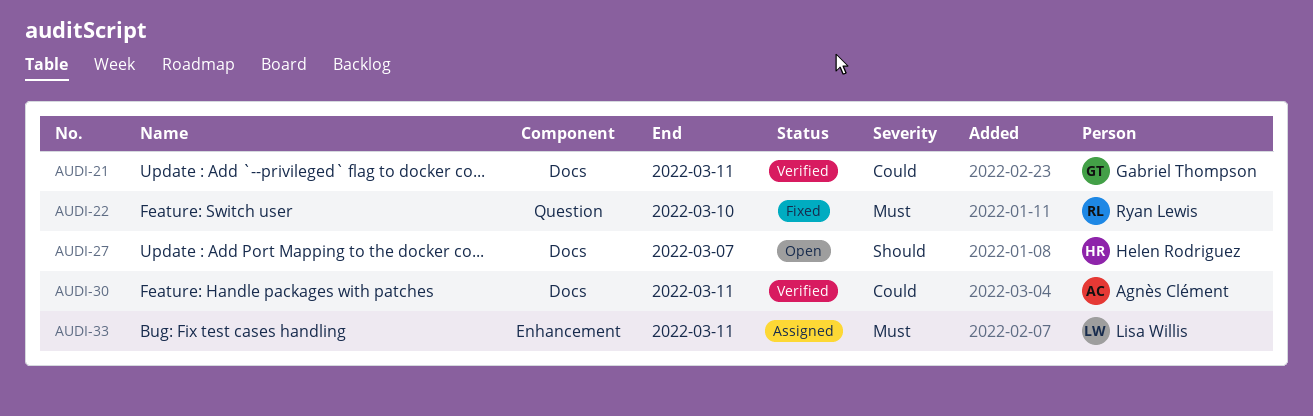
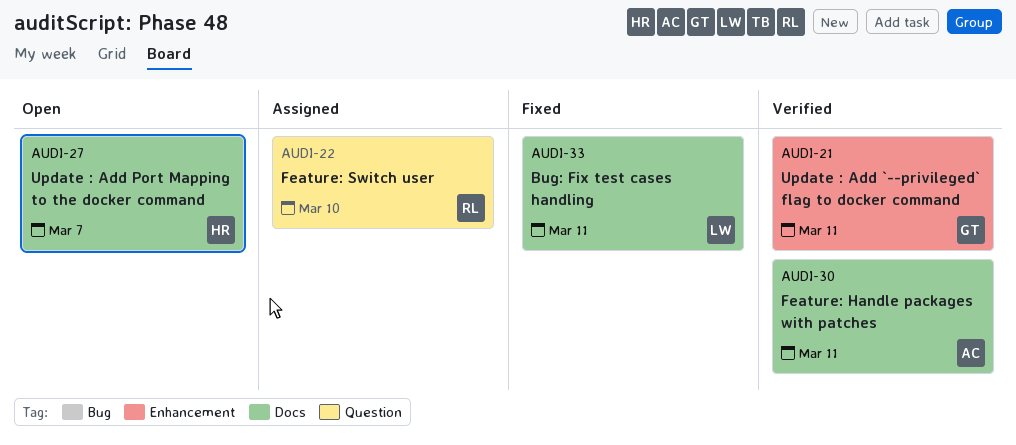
AUDI-21, label: Docs -> Enhancement
AUDI-22, status: Fixed -> Assigned
AUDI-33, status: Assigned -> Fixed
AUDI-33, label: Enhancement -> Docs

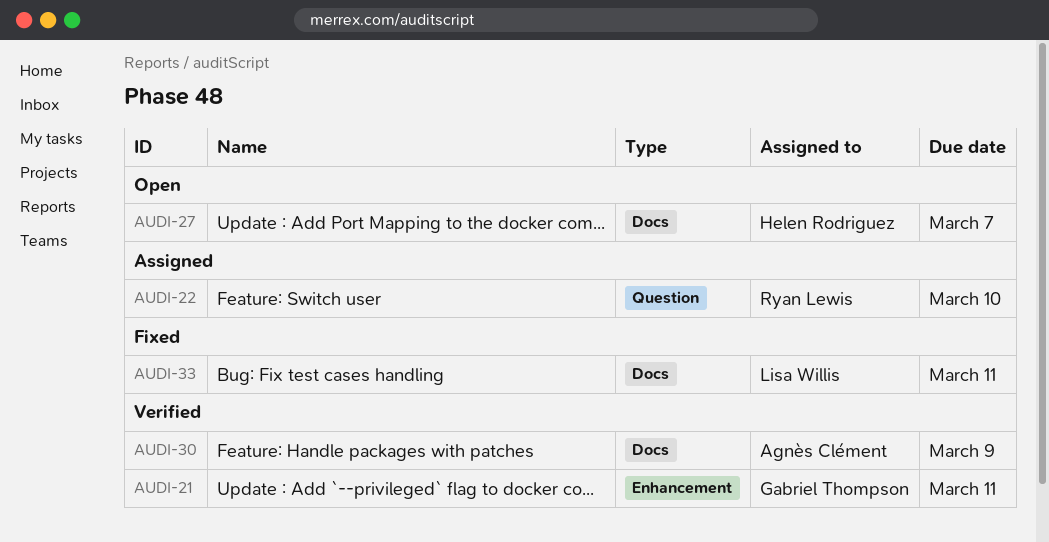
AUDI-30, due: Mar 11 -> Mar 9

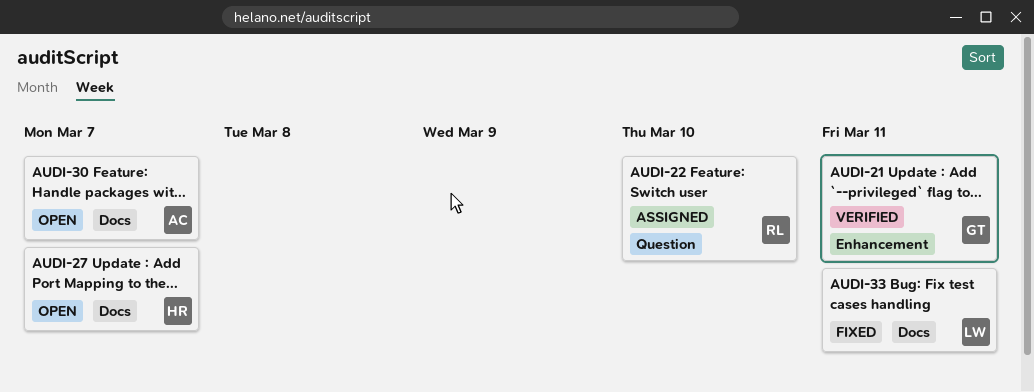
AUDI-30, status: Verified -> Open
AUDI-30, due: Mar 9 -> Mar 7

